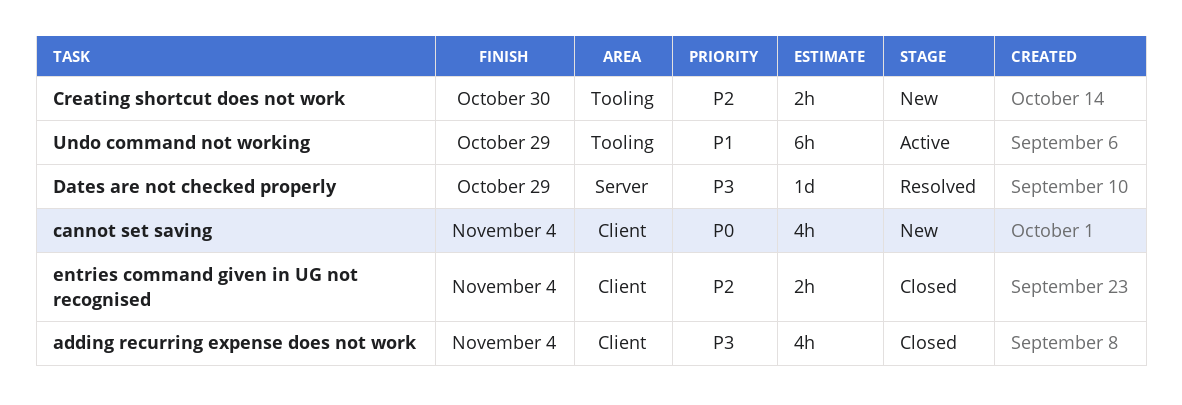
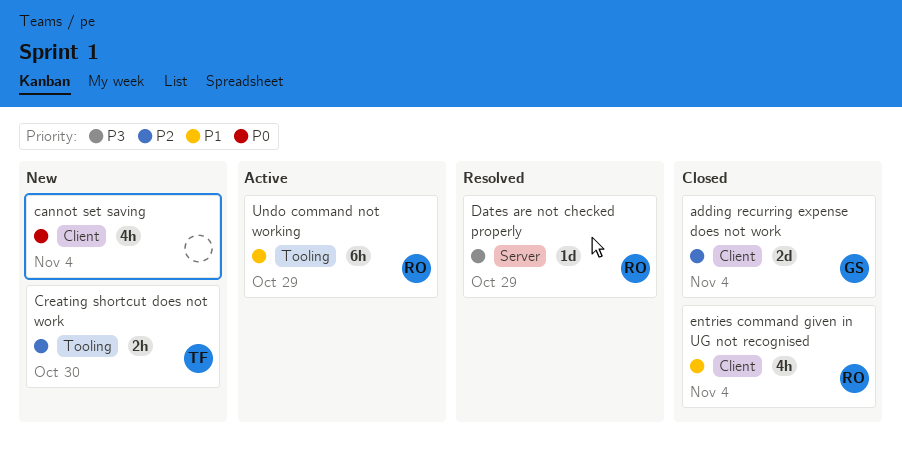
adding recurring expense does not work, priority: P3 -> P2
adding recurring expense does not work, estimate: 4h -> 2d
entries command given in UG not recognised, priority: P2 -> P1
entries command given in UG not recognised, estimate: 2h -> 4h

